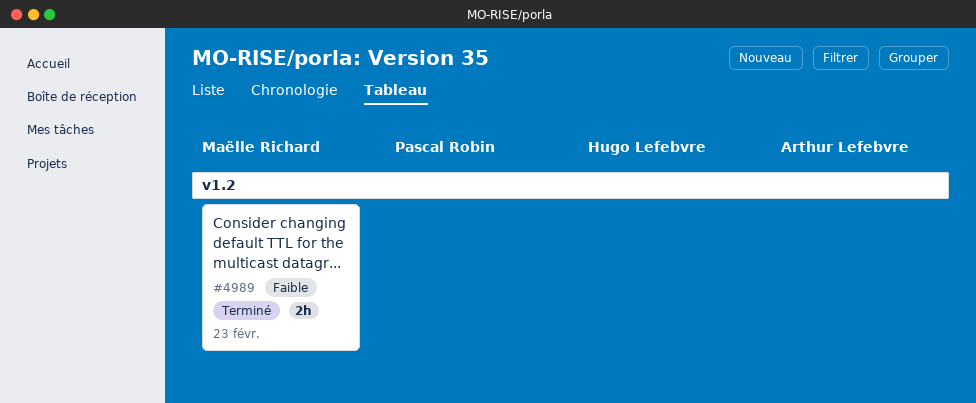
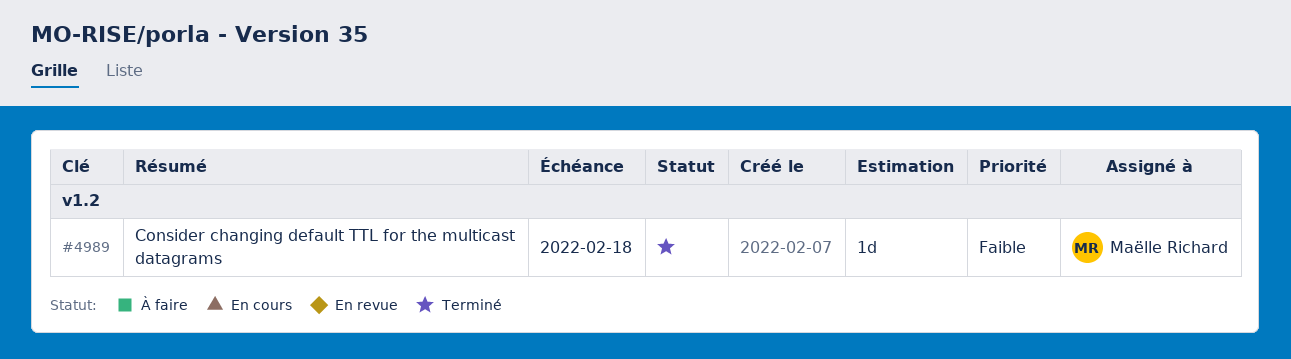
#4989, estimate: 2h -> 1d
#4989, due: Feb 23 -> Feb 18

